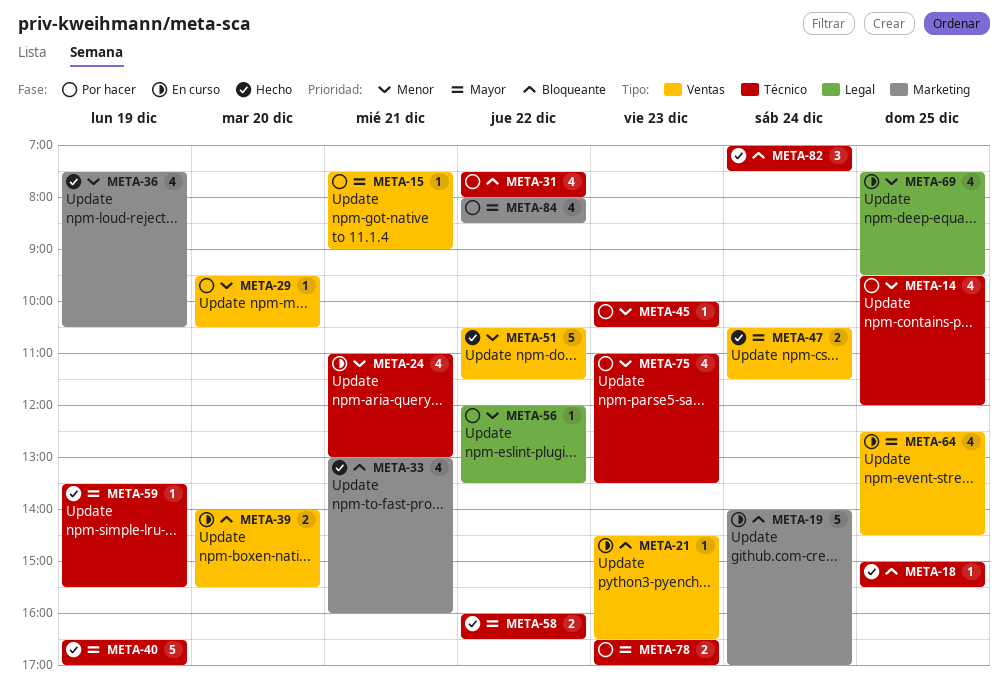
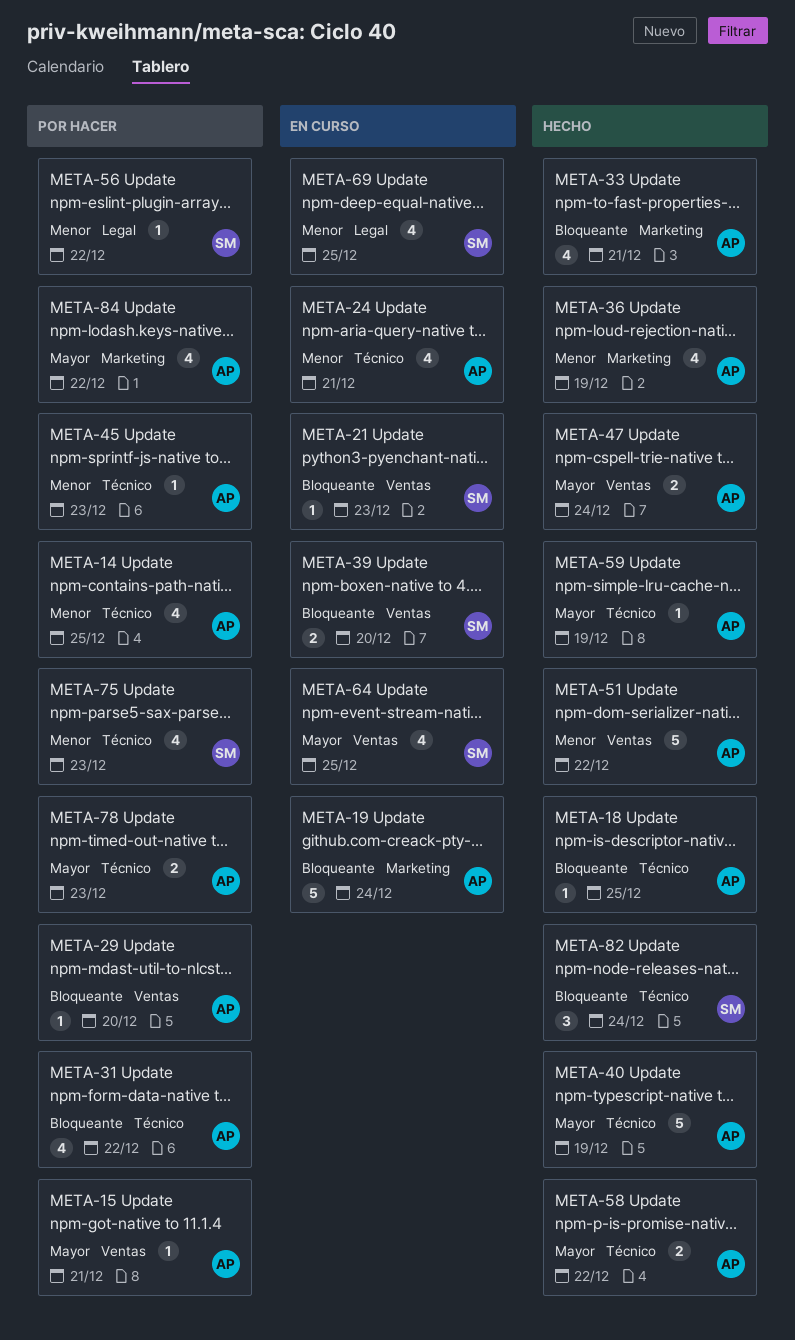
META-29, priority: Menor -> Bloqueante

